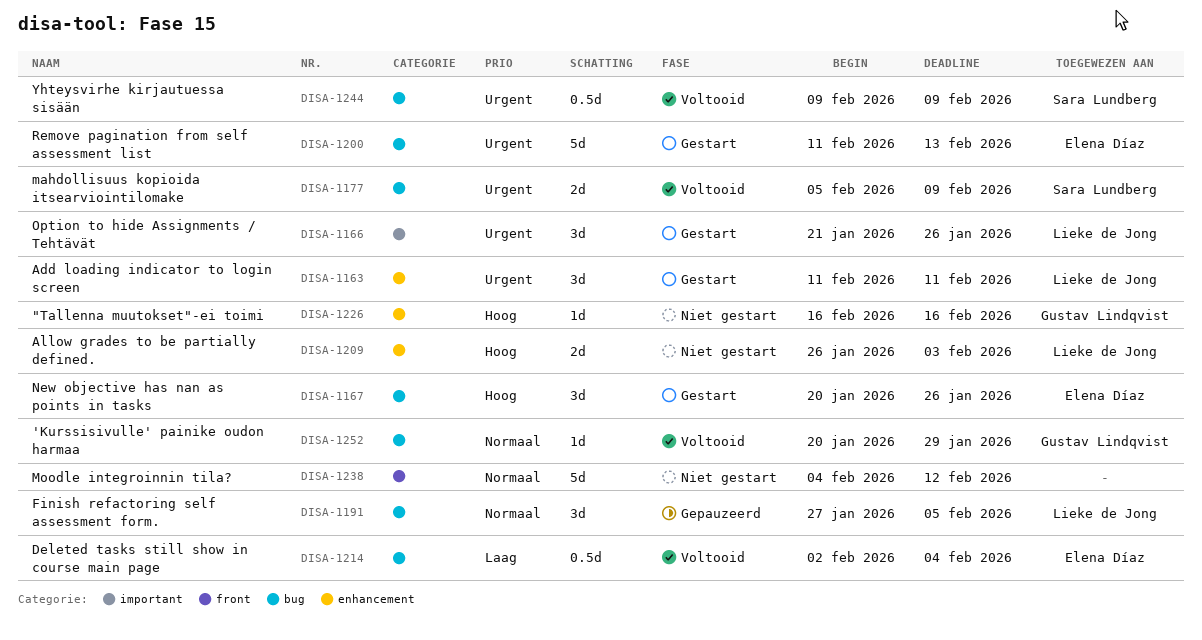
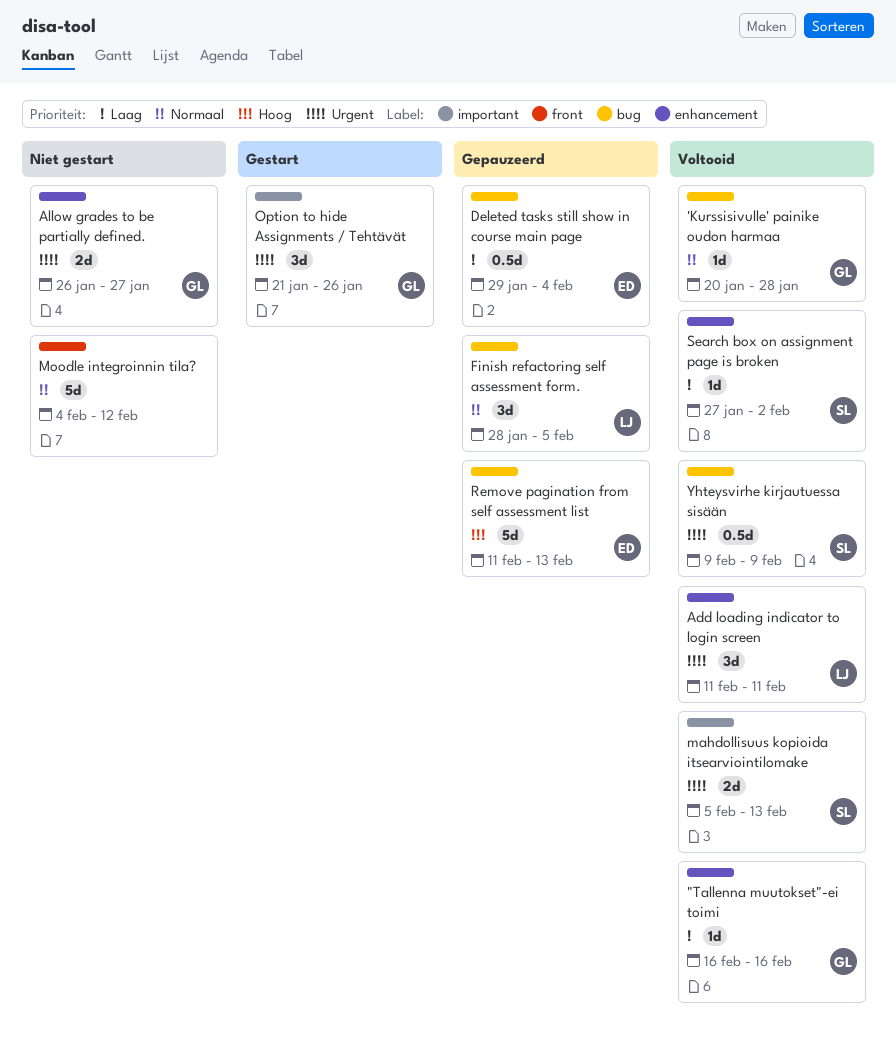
"Tallenna muutokset"-ei toimi, status: Niet gestart -> Voltooid
"Tallenna muutokset"-ei toimi, priority: Hoog -> Laag
'Kurssisivulle' painike oudon harmaa, due: Jan 29 -> Jan 28
Add loading indicator to login screen, status: Gestart -> Voltooid
Allow grades to be partially defined., owner: Lieke de Jong -> Gustav Lindqvist
Allow grades to be partially defined., priority: Hoog -> Urgent
Allow grades to be partially defined., due: Feb 3 -> Jan 27
Deleted tasks still show in course main page, status: Voltooid -> Gepauzeerd
Deleted tasks still show in course main page, start: Feb 2 -> Jan 29
Finish refactoring self assessment form., start: Jan 27 -> Jan 28
mahdollisuus kopioida itsearviointilomake, label: bug -> important
mahdollisuus kopioida itsearviointilomake, due: Feb 9 -> Feb 13
New objective has nan as points in tasks: present -> none
Option to hide Assignments / Tehtävät, owner: Lieke de Jong -> Gustav Lindqvist
Remove pagination from self assessment list, status: Gestart -> Gepauzeerd
Remove pagination from self assessment list, priority: Urgent -> Hoog
Search box on assignment page is broken: none -> present

